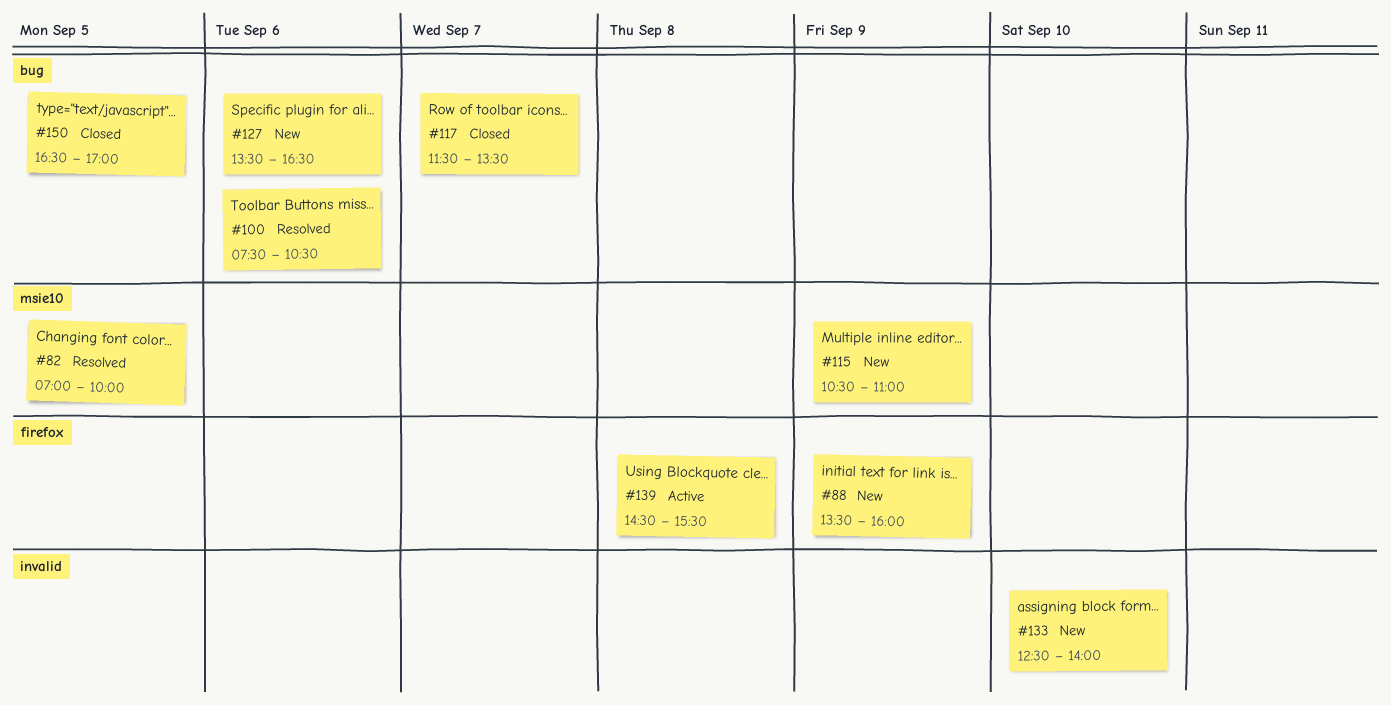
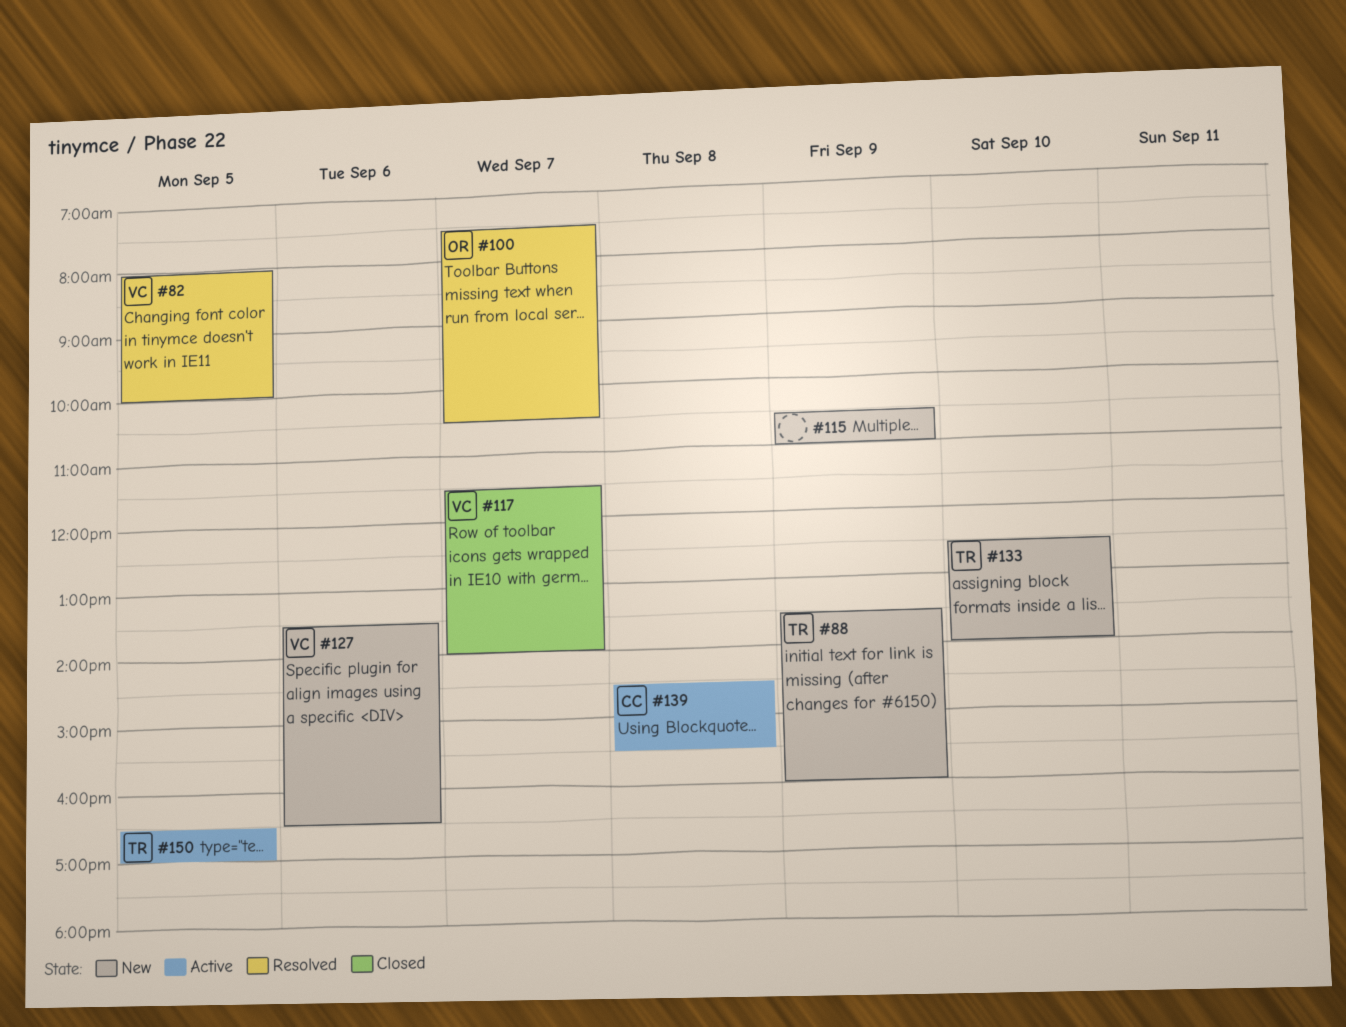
#82, begins: 07:00 -> 08:00
#100, day: Sep 6 -> Sep 7
#117, ends: 13:30 -> 14:00
#150, status: Closed -> Active

